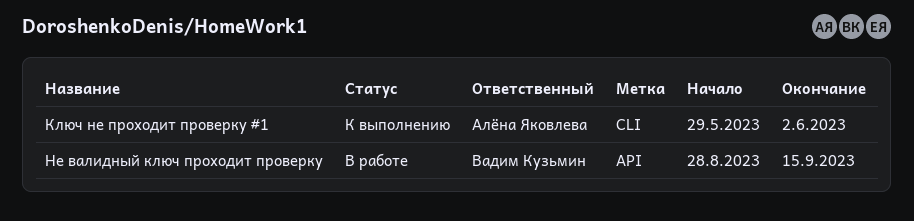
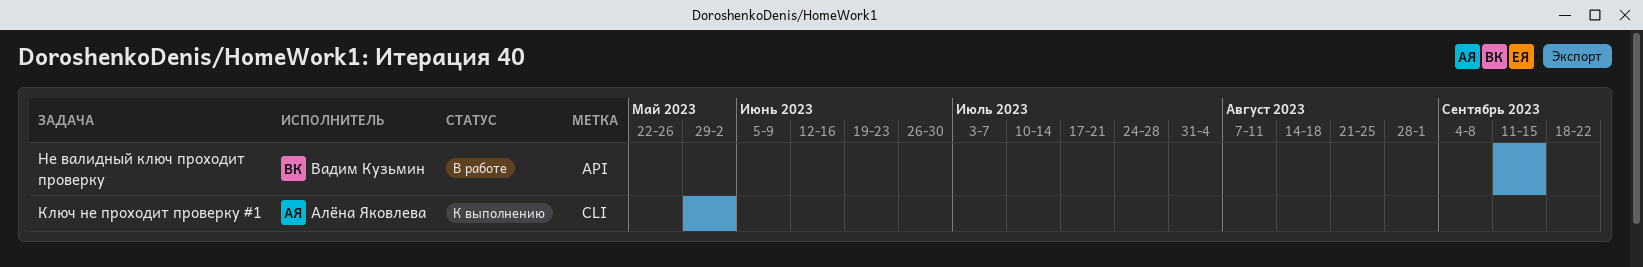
Не валидный ключ проходит проверку, start: Aug 28 -> Sep 11

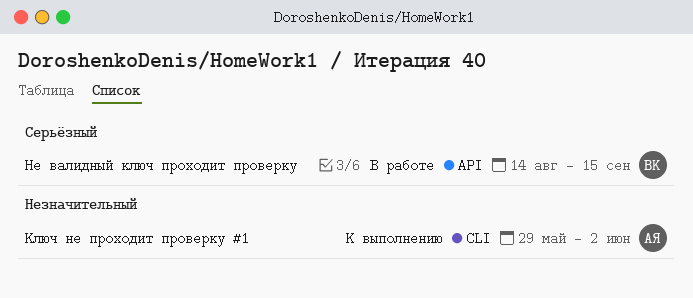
Не валидный ключ проходит проверку, start: Sep 11 -> Aug 14

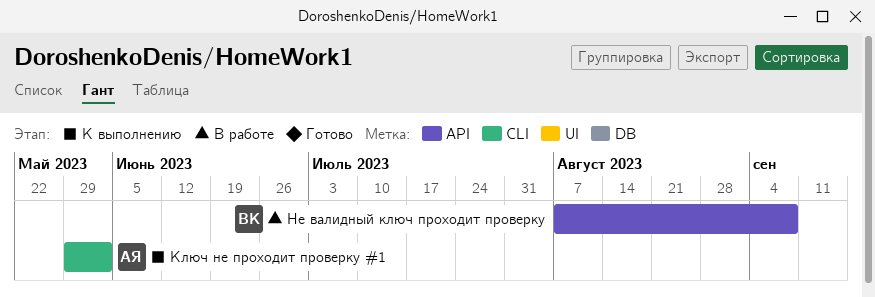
Не валидный ключ проходит проверку, start: Aug 14 -> Aug 7
Не валидный ключ проходит проверку, due: Sep 15 -> Sep 8

